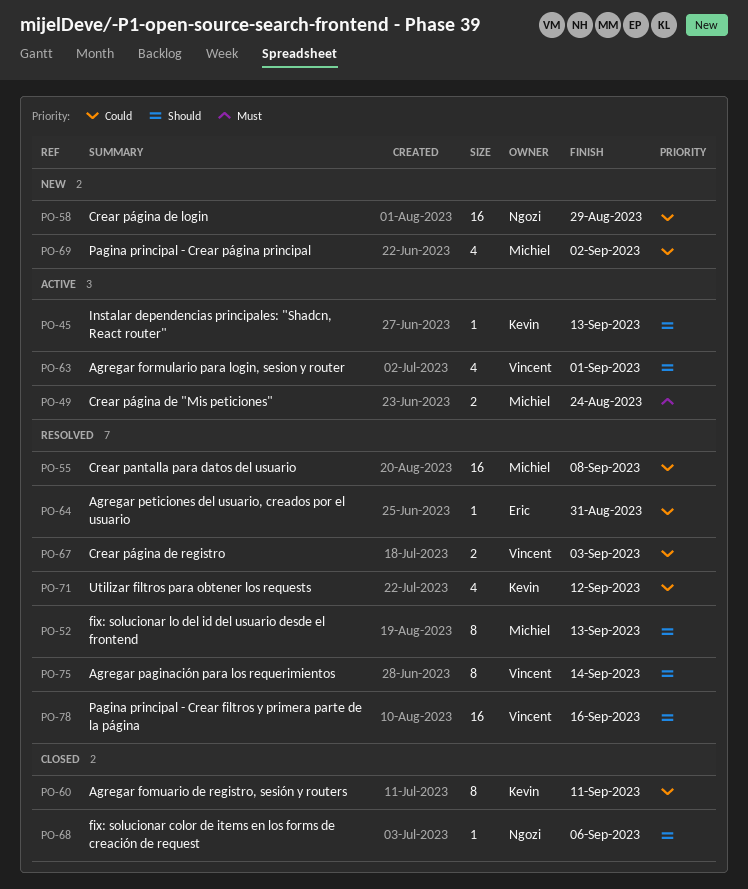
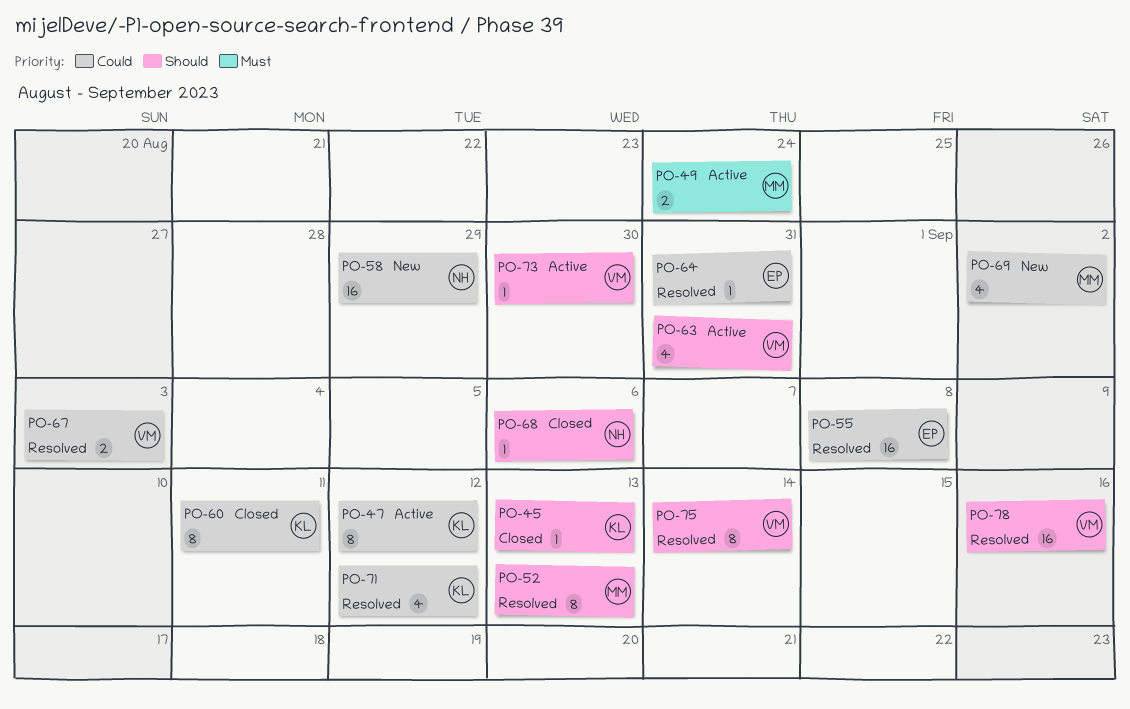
PO-45, status: Active -> Closed
PO-47: none -> present
PO-55, owner: Michiel -> Eric
PO-63, due: Sep 1 -> Aug 31
PO-73: none -> present

